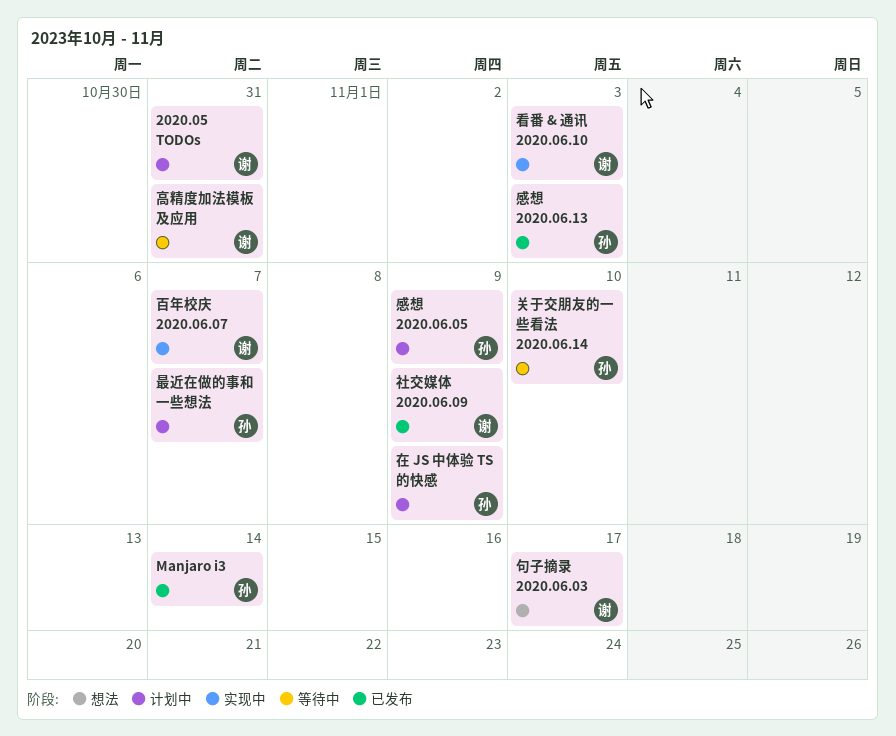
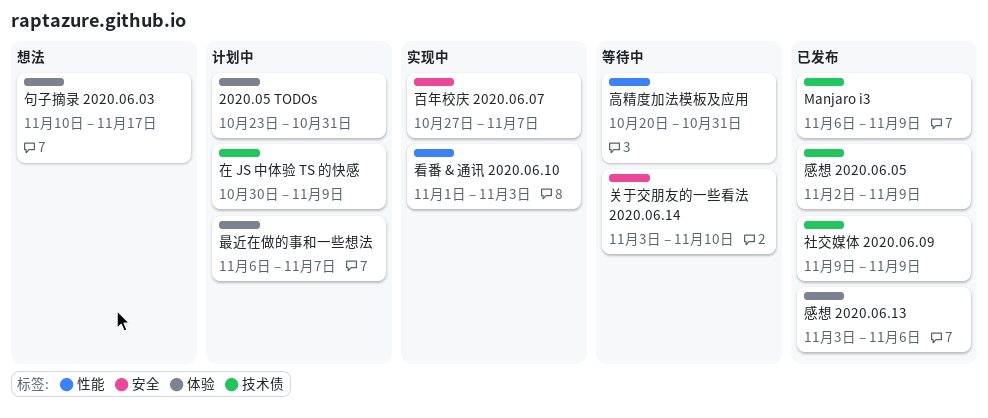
Manjaro i3, due: Nov 14 -> Nov 9
感想 2020.06.05, status: 计划中 -> 已发布
感想 2020.06.13, due: Nov 3 -> Nov 6

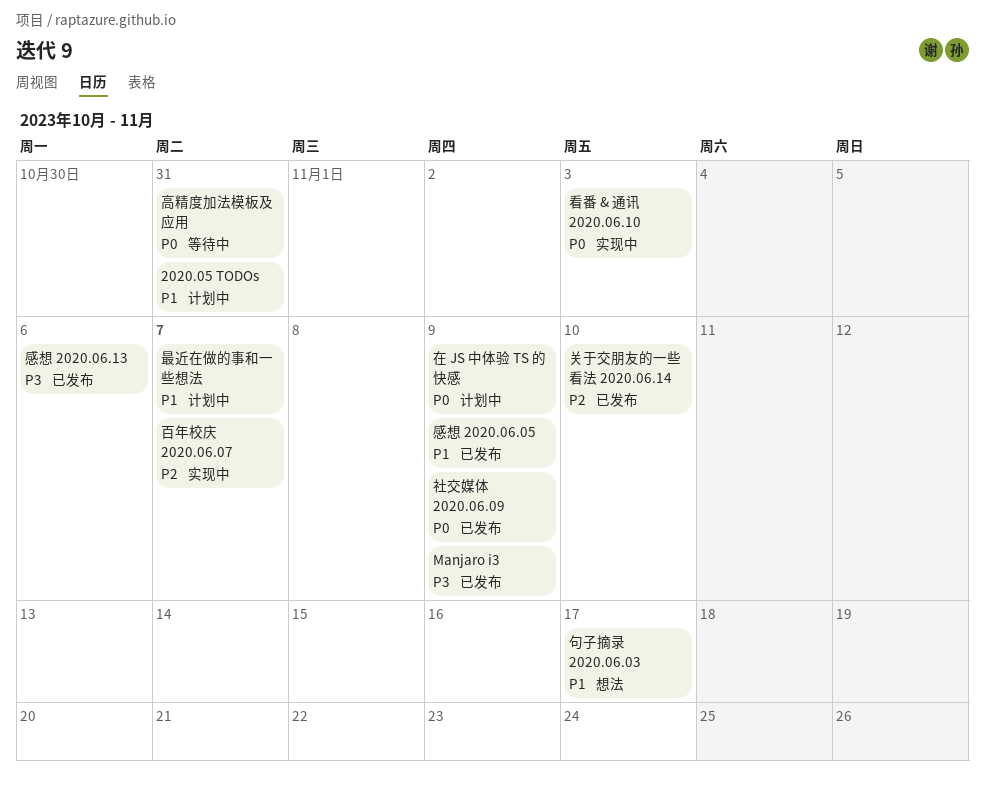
关于交朋友的一些看法 2020.06.14, status: 等待中 -> 已发布

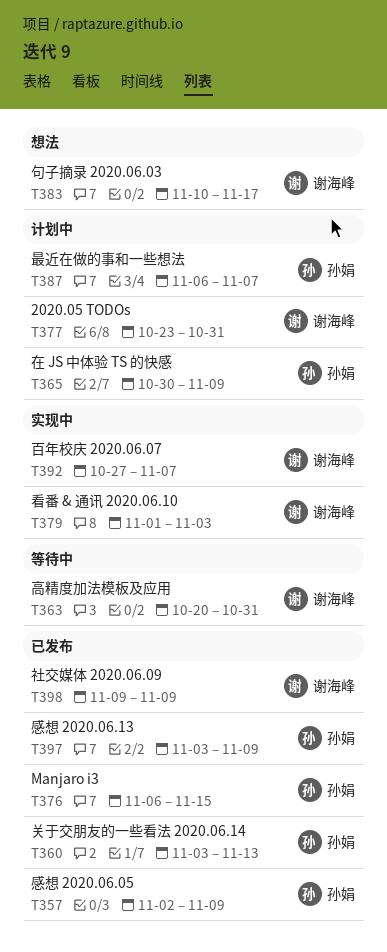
Manjaro i3, due: Nov 9 -> Nov 15
关于交朋友的一些看法 2020.06.14, due: Nov 10 -> Nov 13
感想 2020.06.13, due: Nov 6 -> Nov 9

